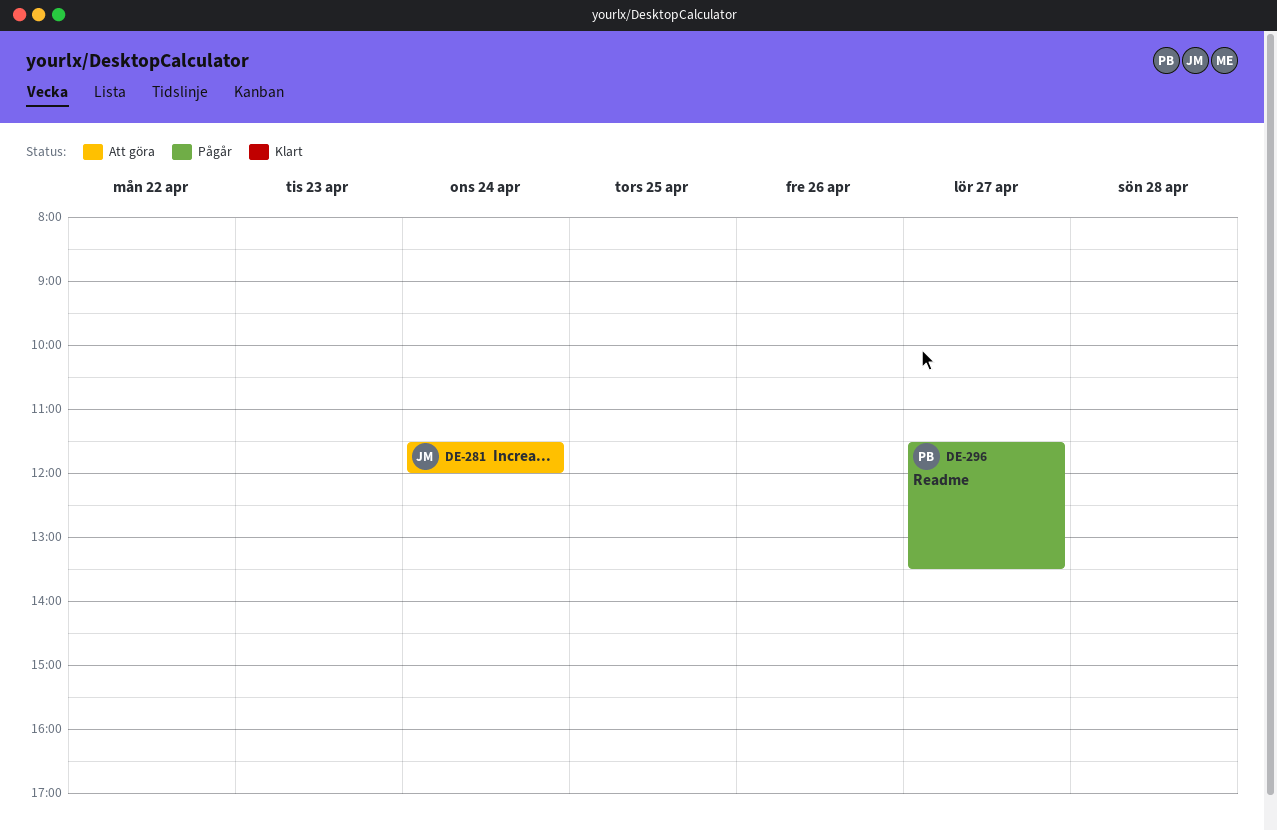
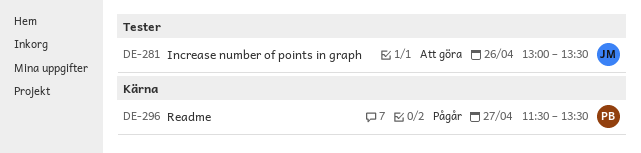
DE-281, day: Apr 24 -> Apr 26
DE-281, begins: 11:30 -> 13:00
DE-281, ends: 12:00 -> 13:30

